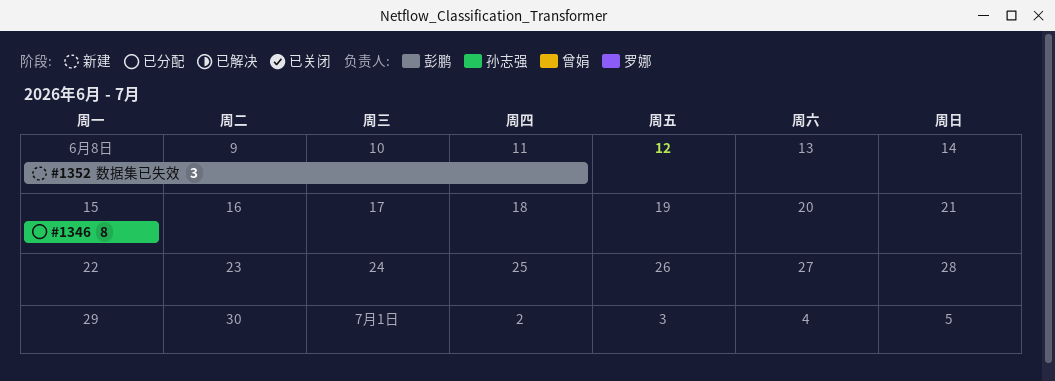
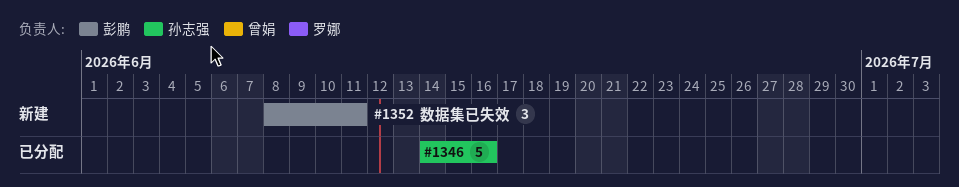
#1346, estimate: 8 -> 5
#1346, start: Jun 15 -> Jun 14
#1346, due: Jun 15 -> Jun 16

